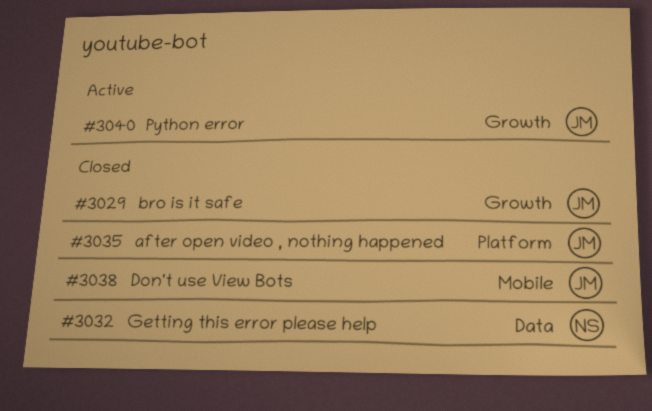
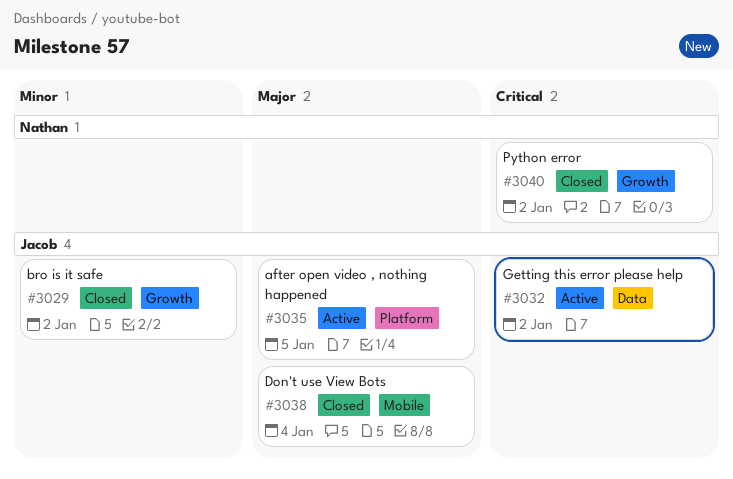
#3032, status: Closed -> Active
#3032, owner: Nathan -> Jacob
#3035, status: Closed -> Active
#3040, status: Active -> Closed
#3040, owner: Jacob -> Nathan

